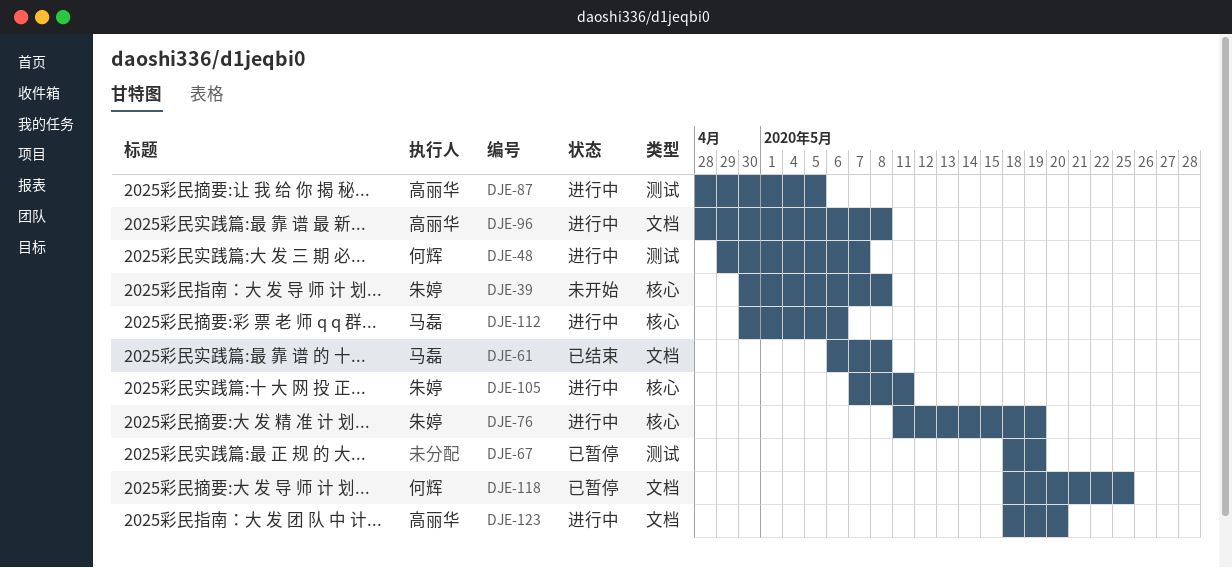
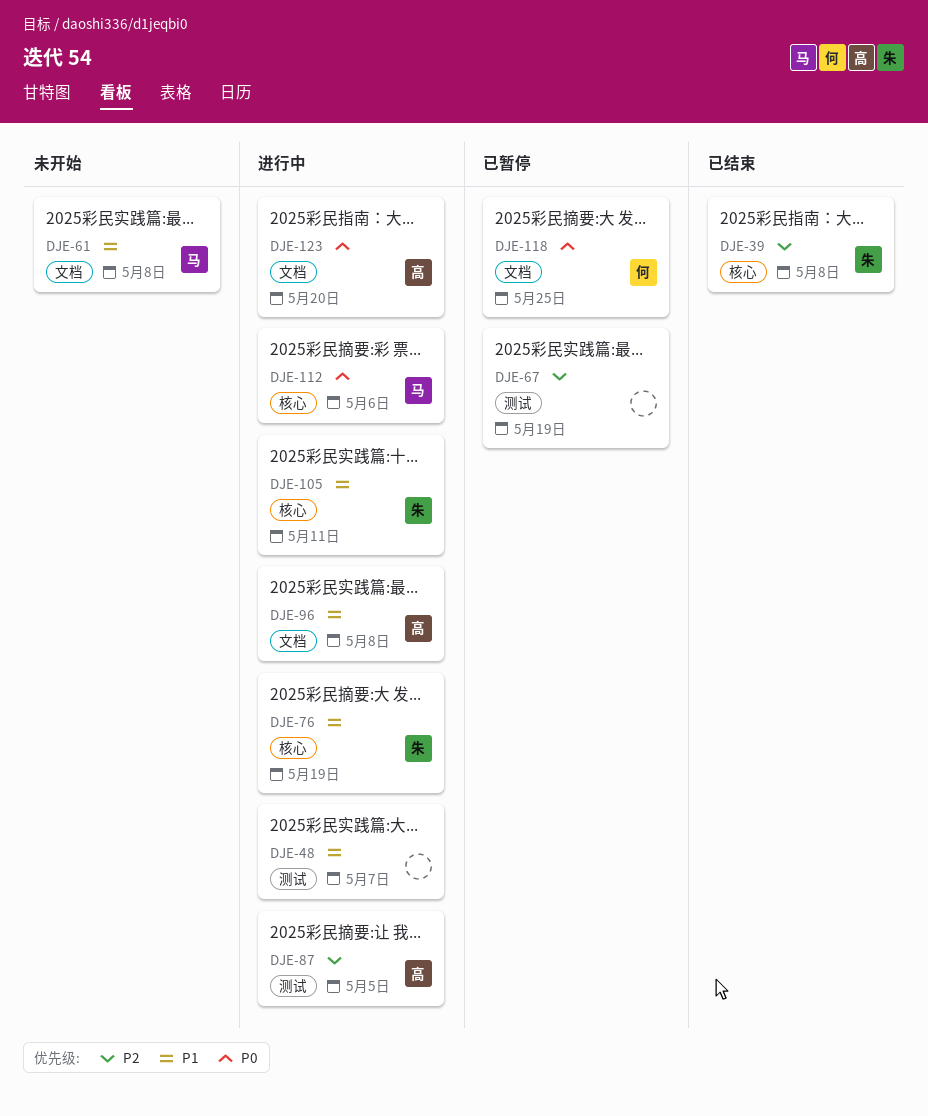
DJE-39, status: 未开始 -> 已结束
DJE-48, owner: 何辉 -> none
DJE-61, status: 已结束 -> 未开始

